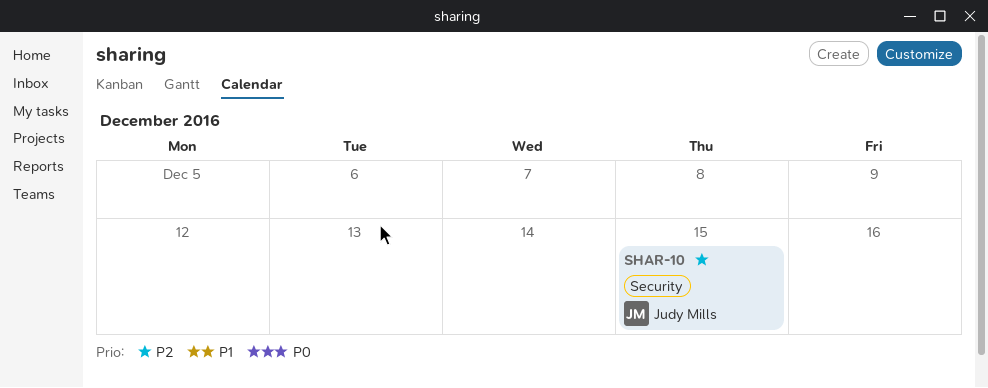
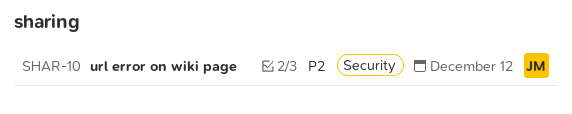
SHAR-10, due: Dec 15 -> Dec 12

